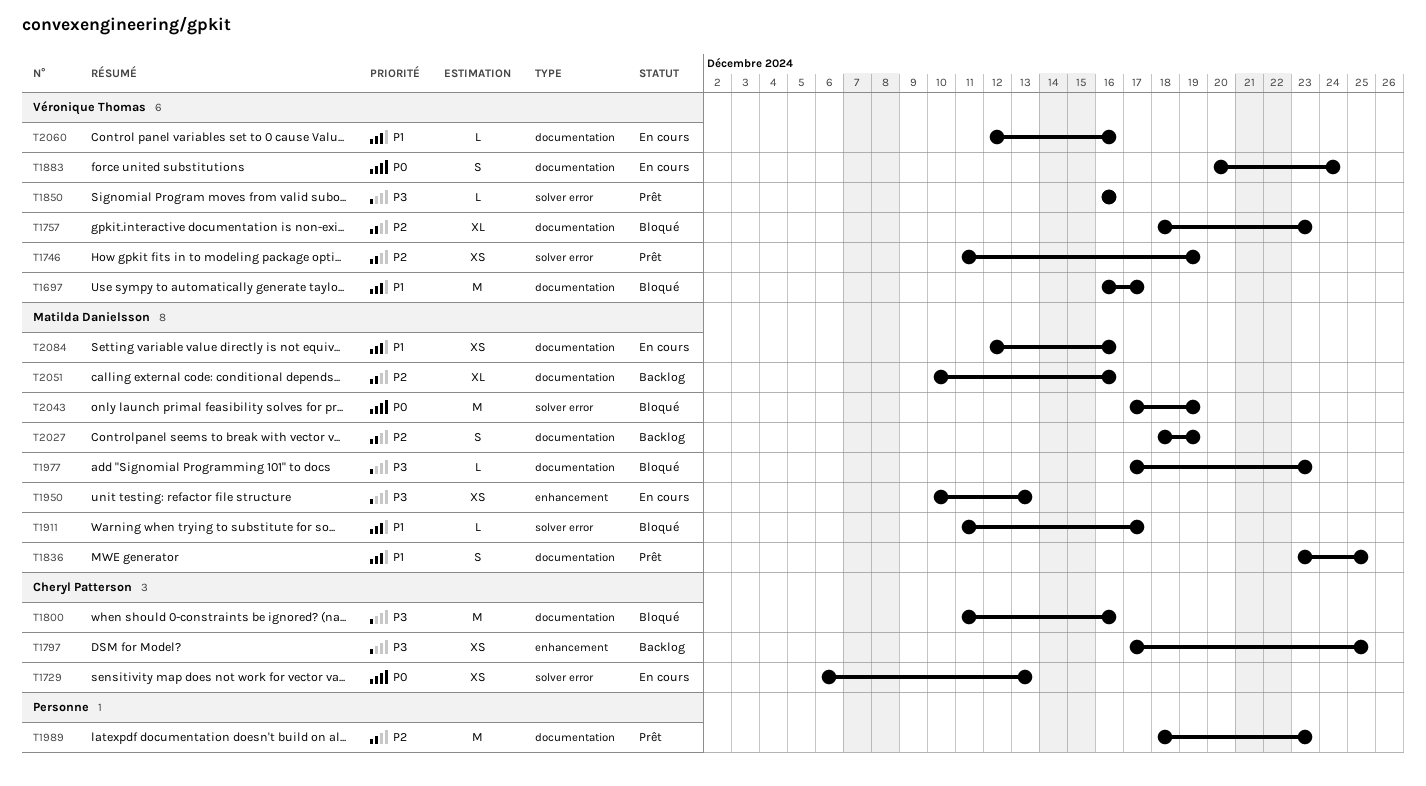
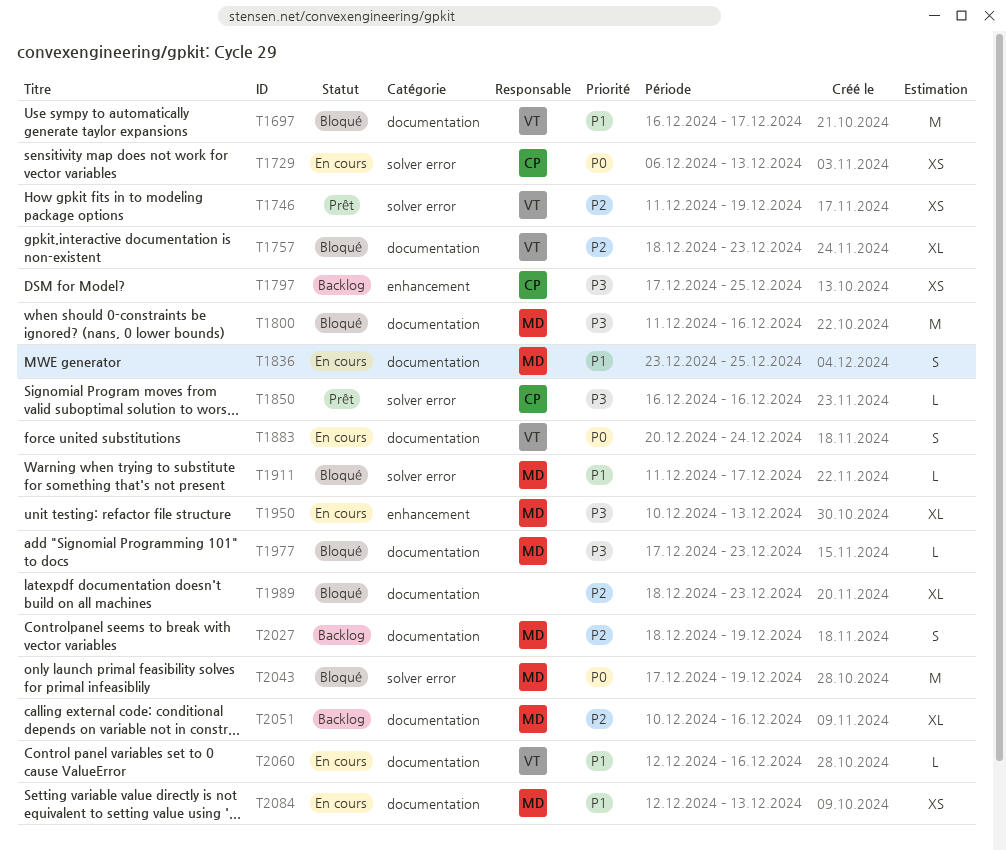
T1800, owner: Cheryl Patterson -> Matilda Danielsson
T1836, status: Prêt -> En cours
T1850, owner: Véronique Thomas -> Cheryl Patterson
T1950, estimate: XS -> XL
T1989, status: Prêt -> Bloqué
T1989, estimate: M -> XL
T2084, due: Dec 16 -> Dec 13

